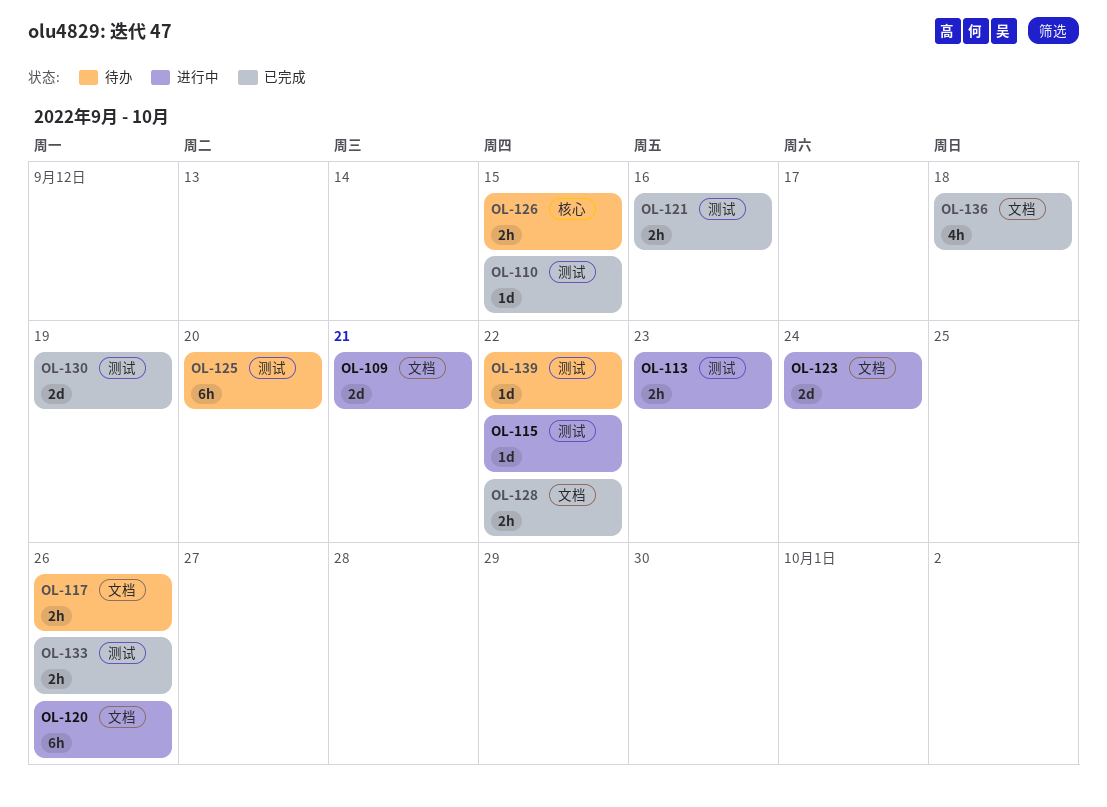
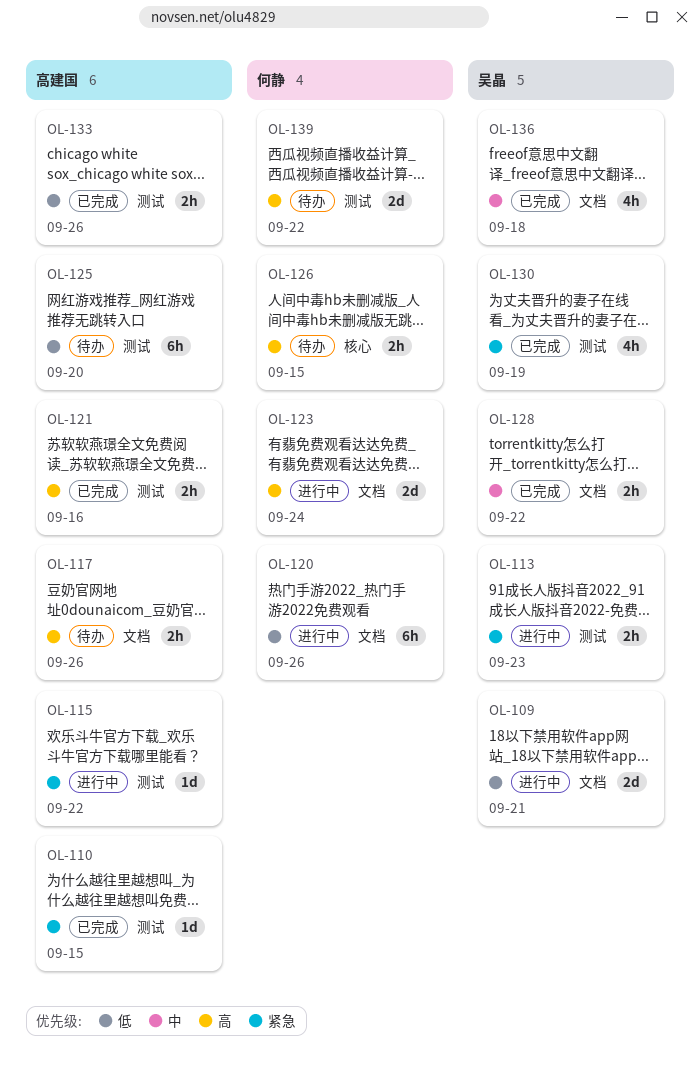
OL-130, estimate: 2d -> 4h
OL-139, estimate: 1d -> 2d

